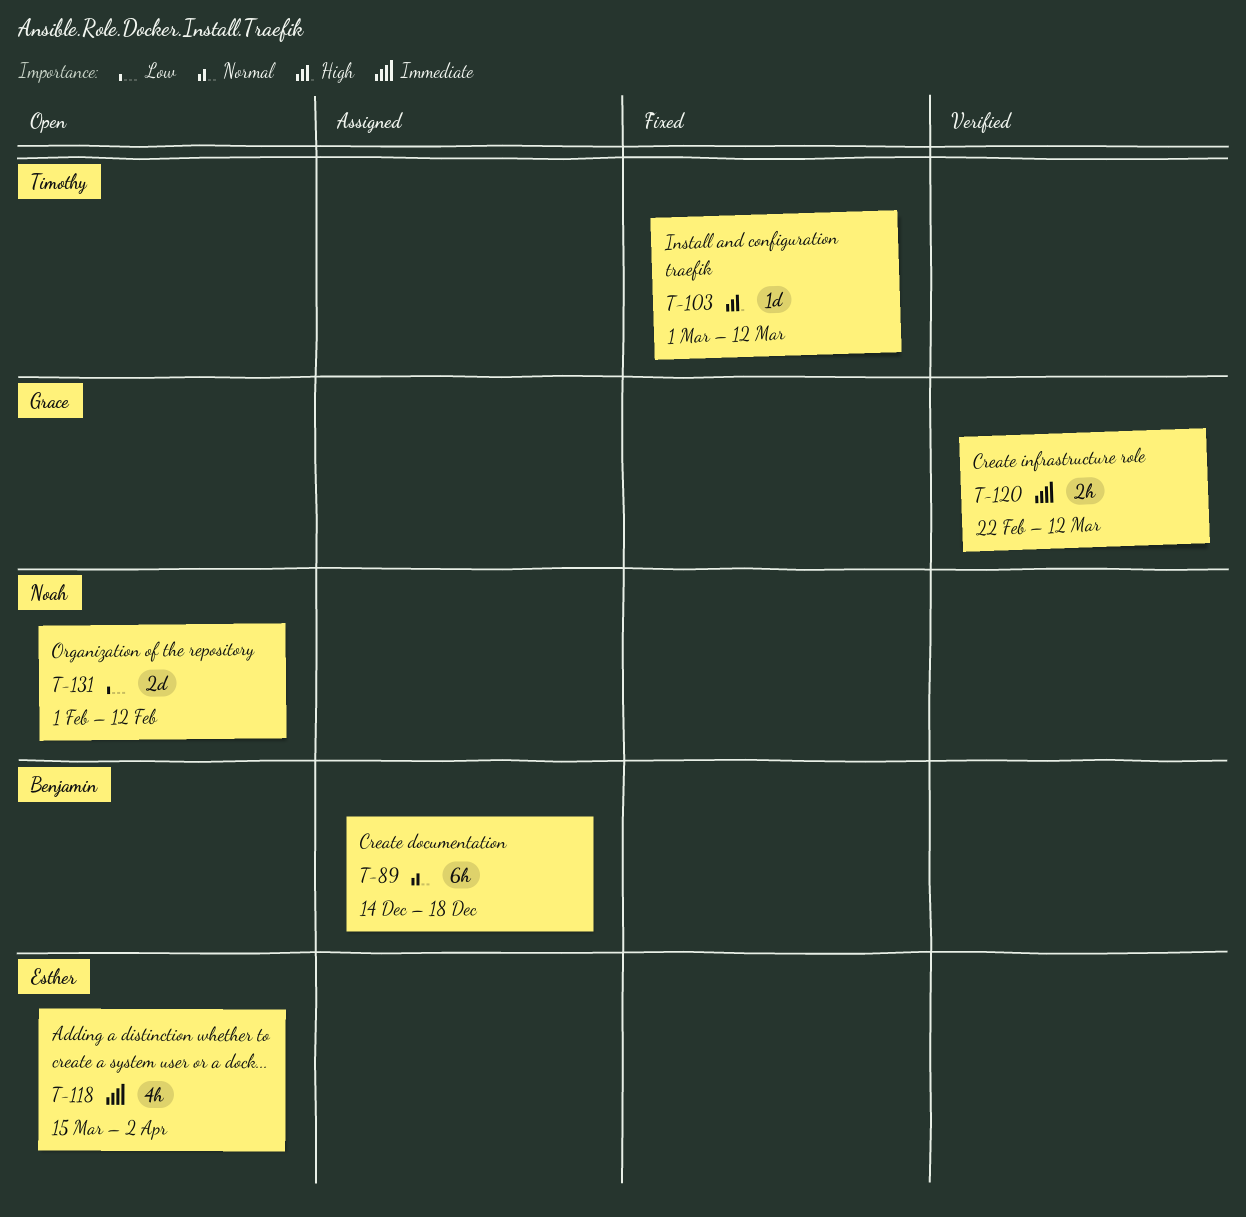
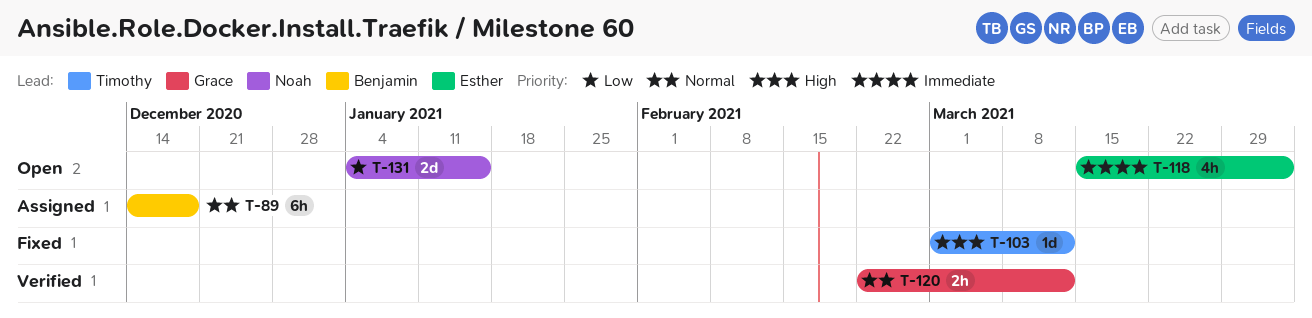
T-120, priority: Immediate -> Normal
T-131, start: Feb 1 -> Jan 4
T-131, due: Feb 12 -> Jan 15

